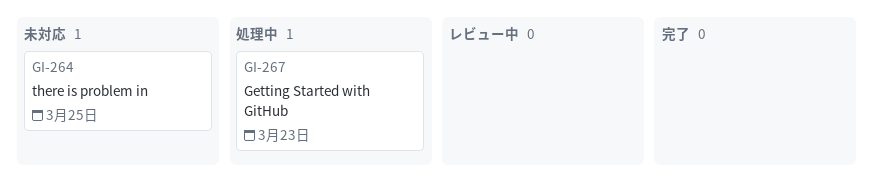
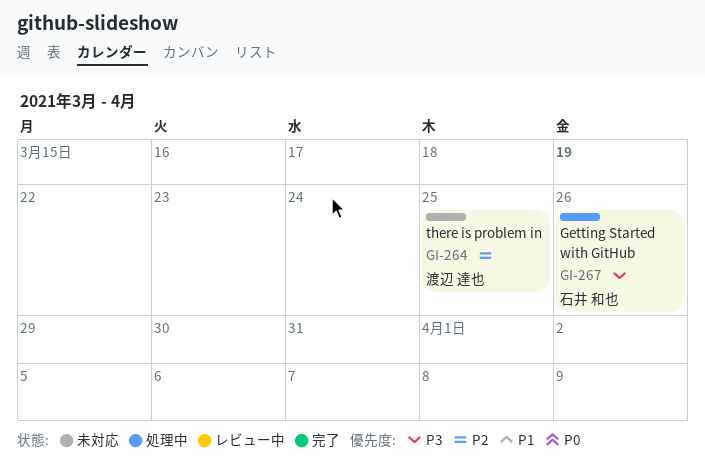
GI-267, due: Mar 23 -> Mar 26

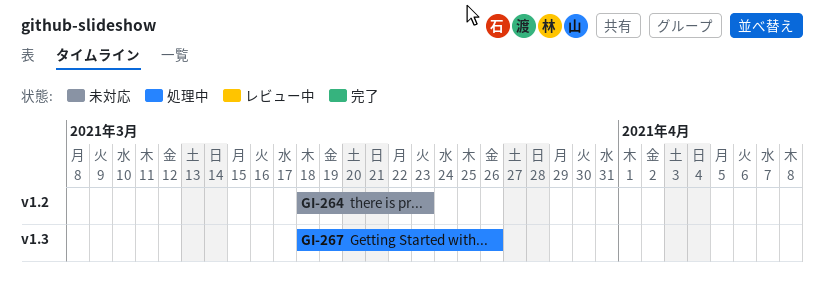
GI-264, due: Mar 25 -> Mar 23

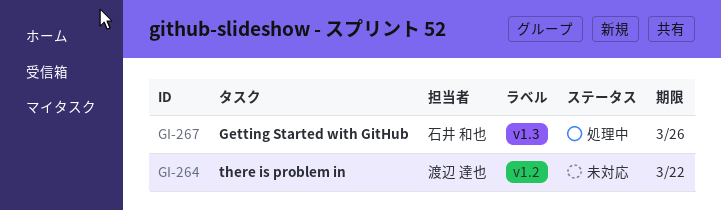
GI-264, due: Mar 23 -> Mar 22

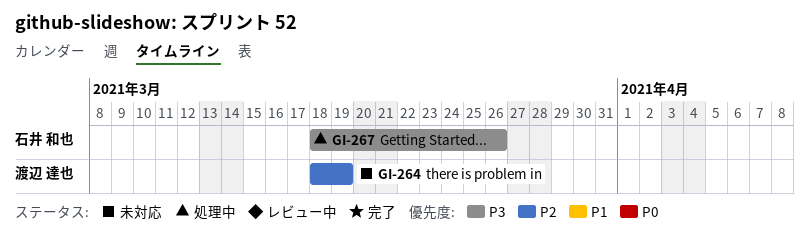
GI-264, due: Mar 22 -> Mar 19

